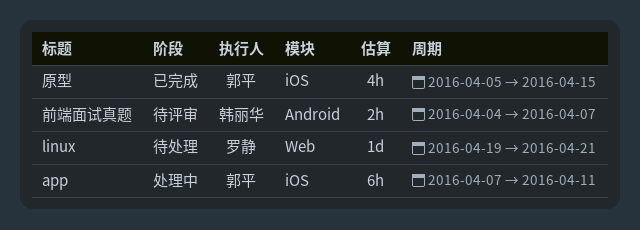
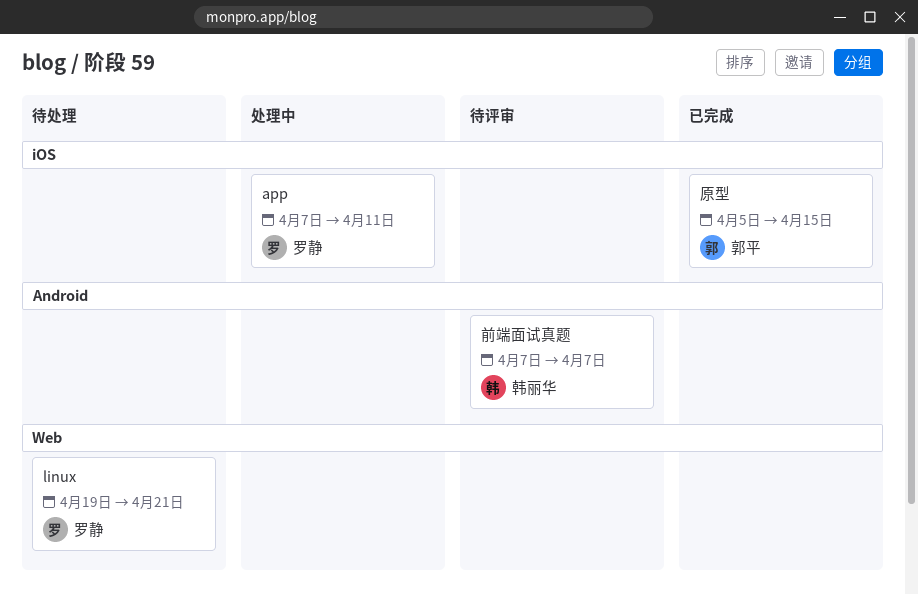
app, owner: 郭平 -> 罗静
前端面试真题, start: Apr 4 -> Apr 7

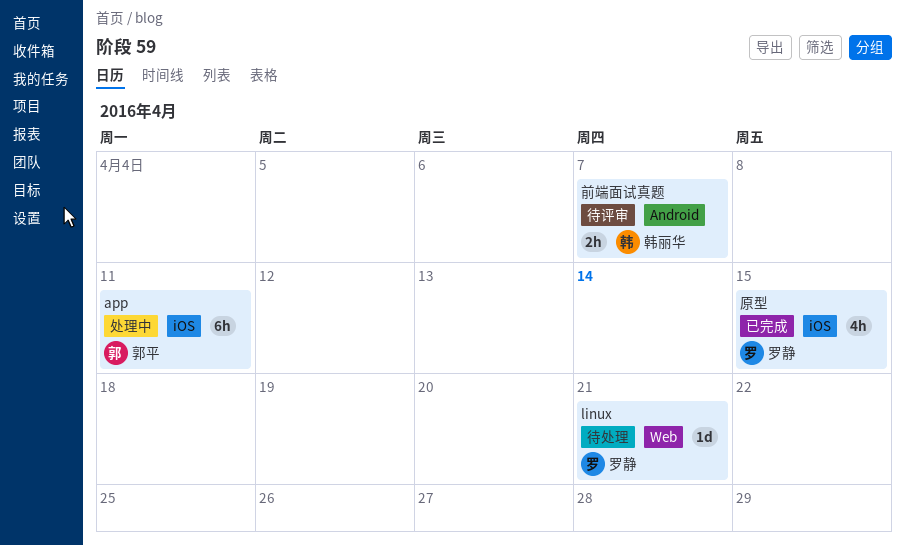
app, owner: 罗静 -> 郭平
原型, owner: 郭平 -> 罗静

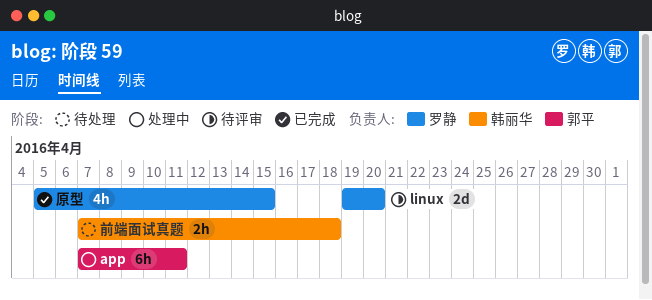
linux, status: 待处理 -> 待评审
linux, estimate: 1d -> 2d
linux, due: Apr 21 -> Apr 20
前端面试真题, status: 待评审 -> 待处理
前端面试真题, due: Apr 7 -> Apr 18

